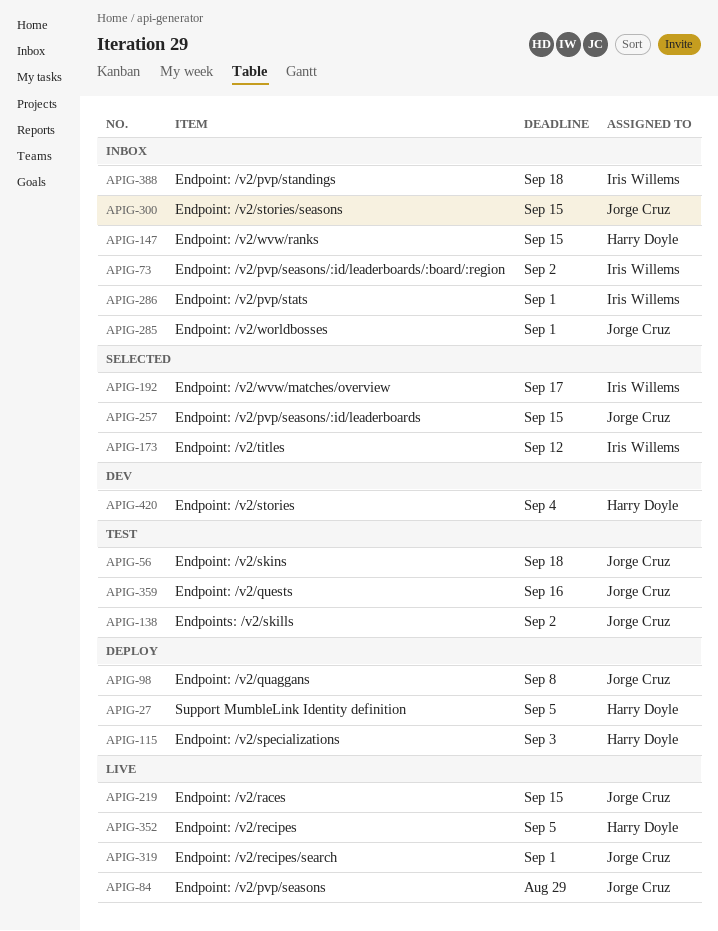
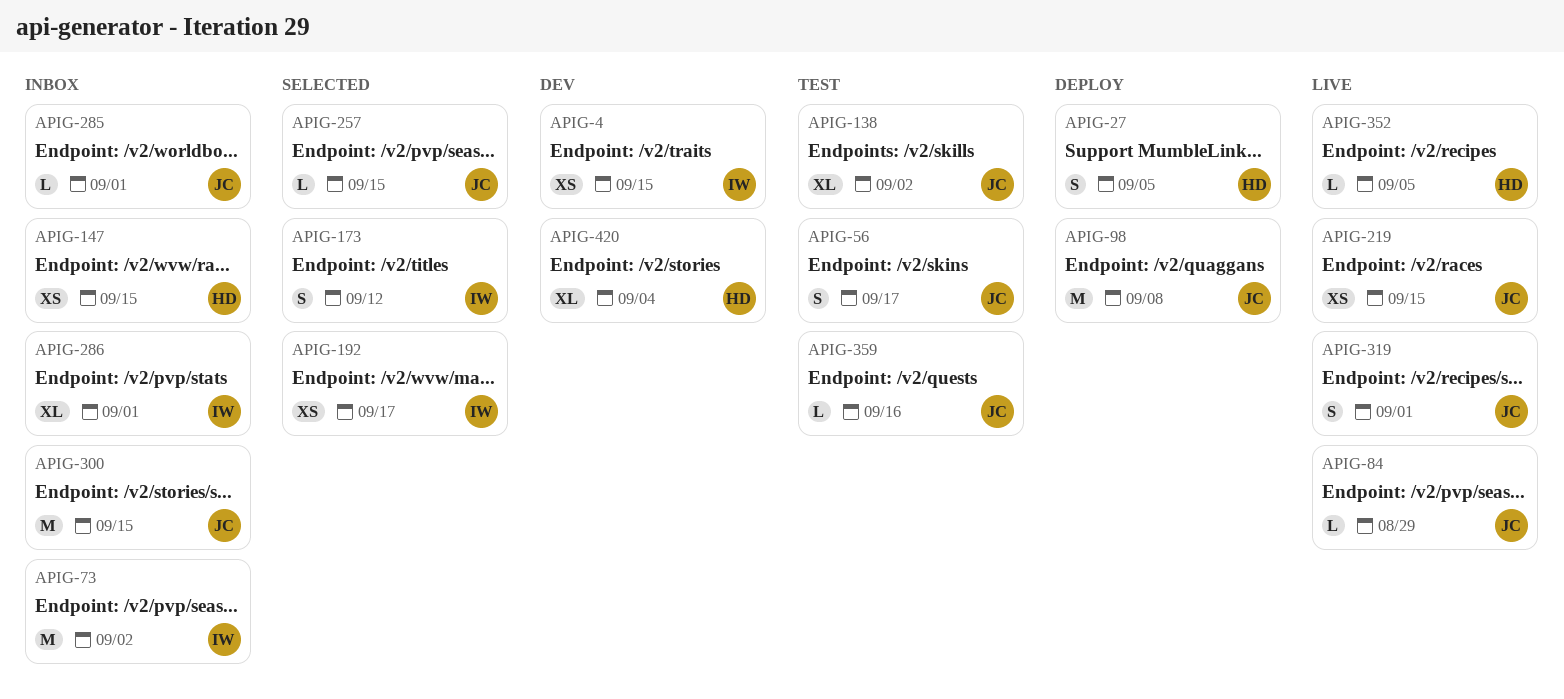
APIG-4: none -> present
APIG-56, due: Sep 18 -> Sep 17
APIG-115: present -> none
APIG-388: present -> none

